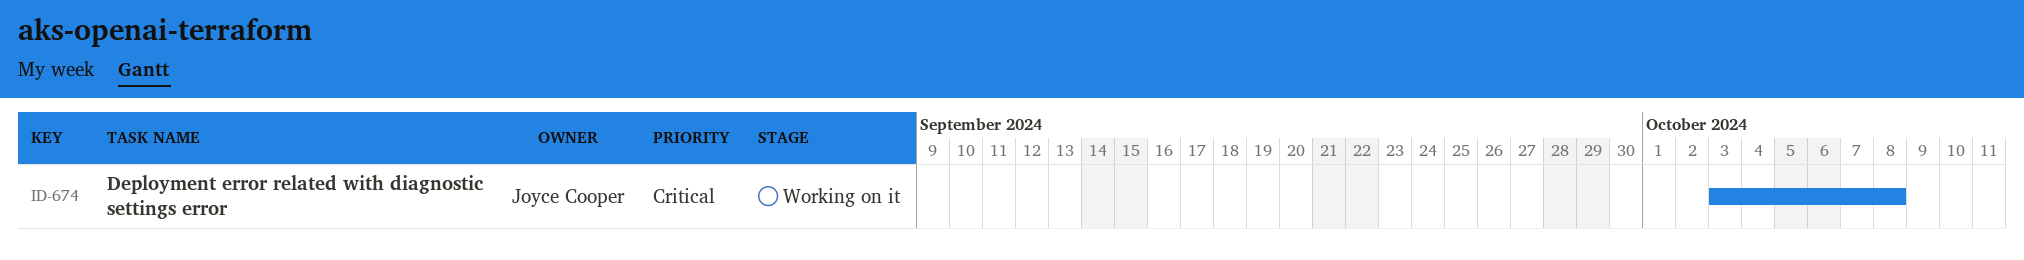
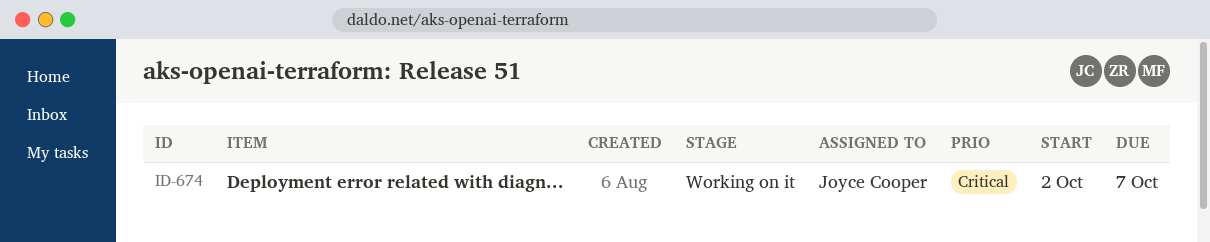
ID-674, start: Oct 3 -> Oct 2
ID-674, due: Oct 8 -> Oct 7

